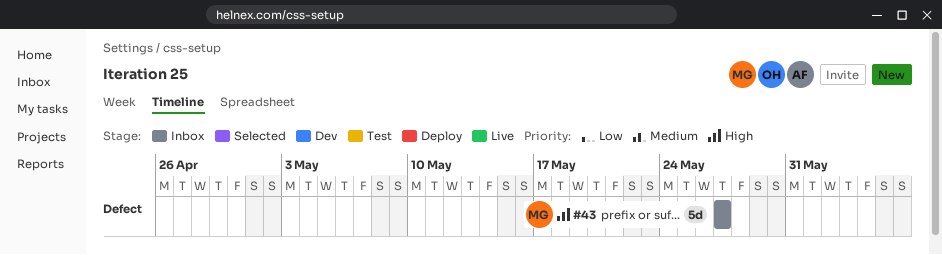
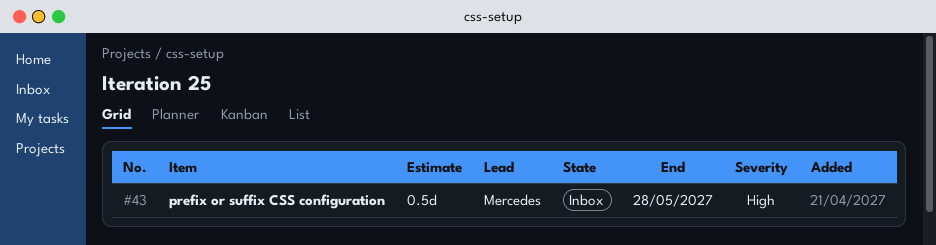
#43, estimate: 5d -> 0.5d
#43, due: May 27 -> May 28

